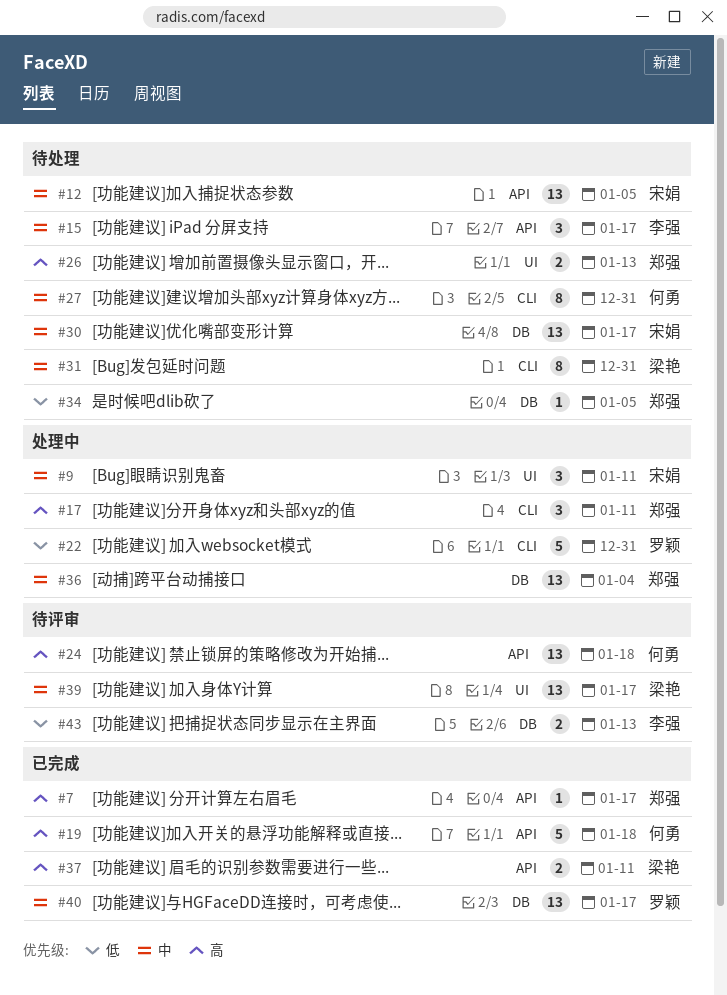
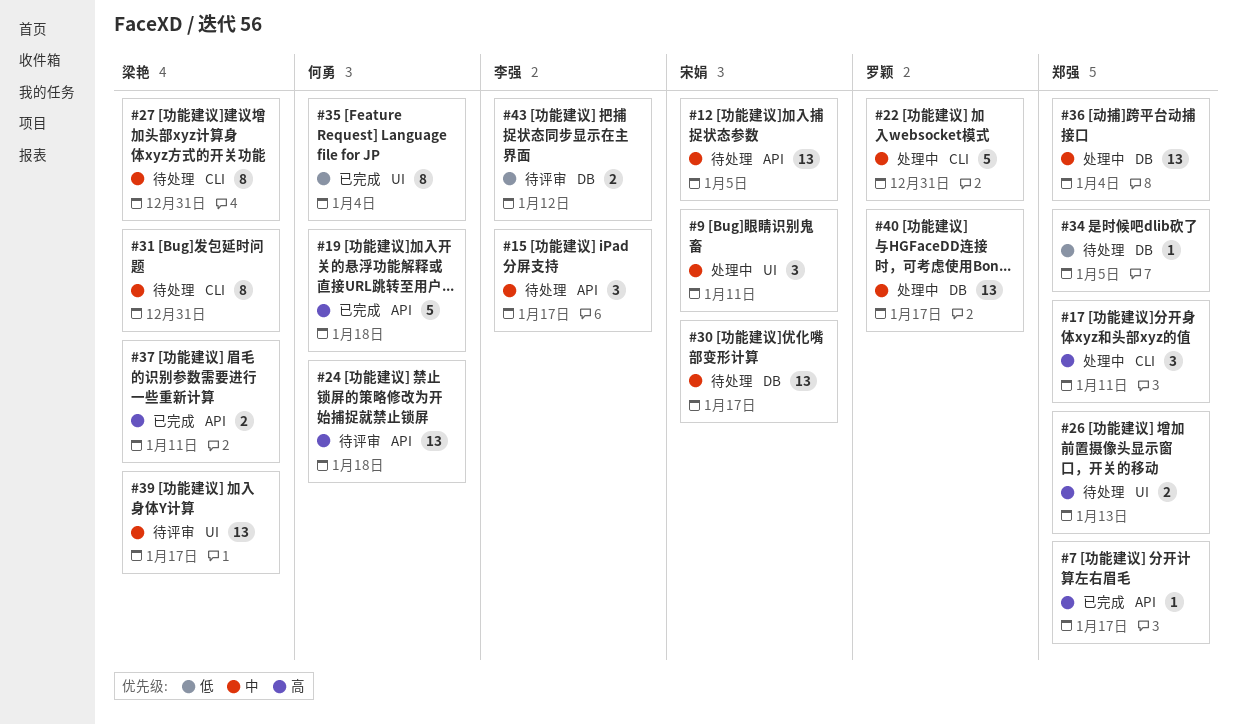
#22, priority: 低 -> 中
#27, owner: 何勇 -> 梁艳
#35: none -> present
#40, status: 已完成 -> 处理中
#43, due: Jan 13 -> Jan 12

